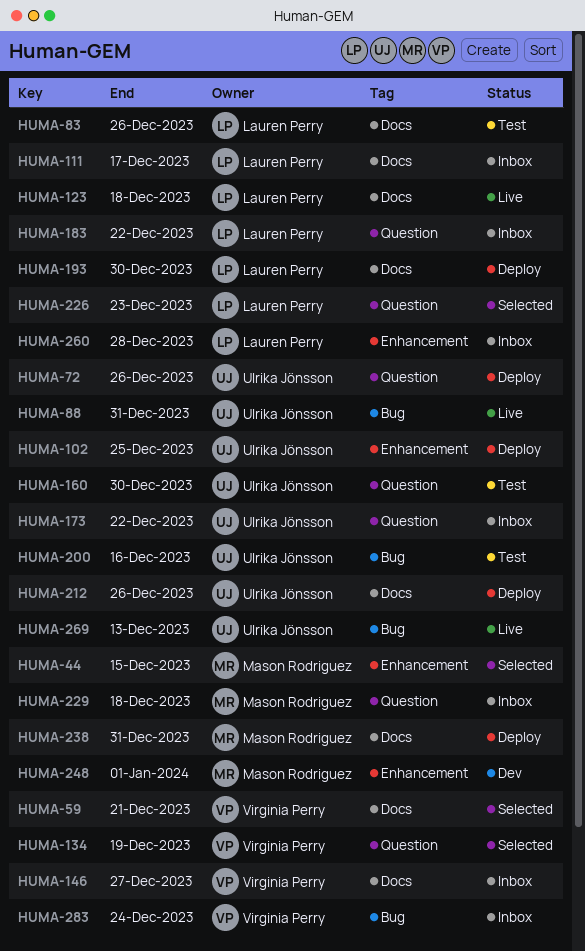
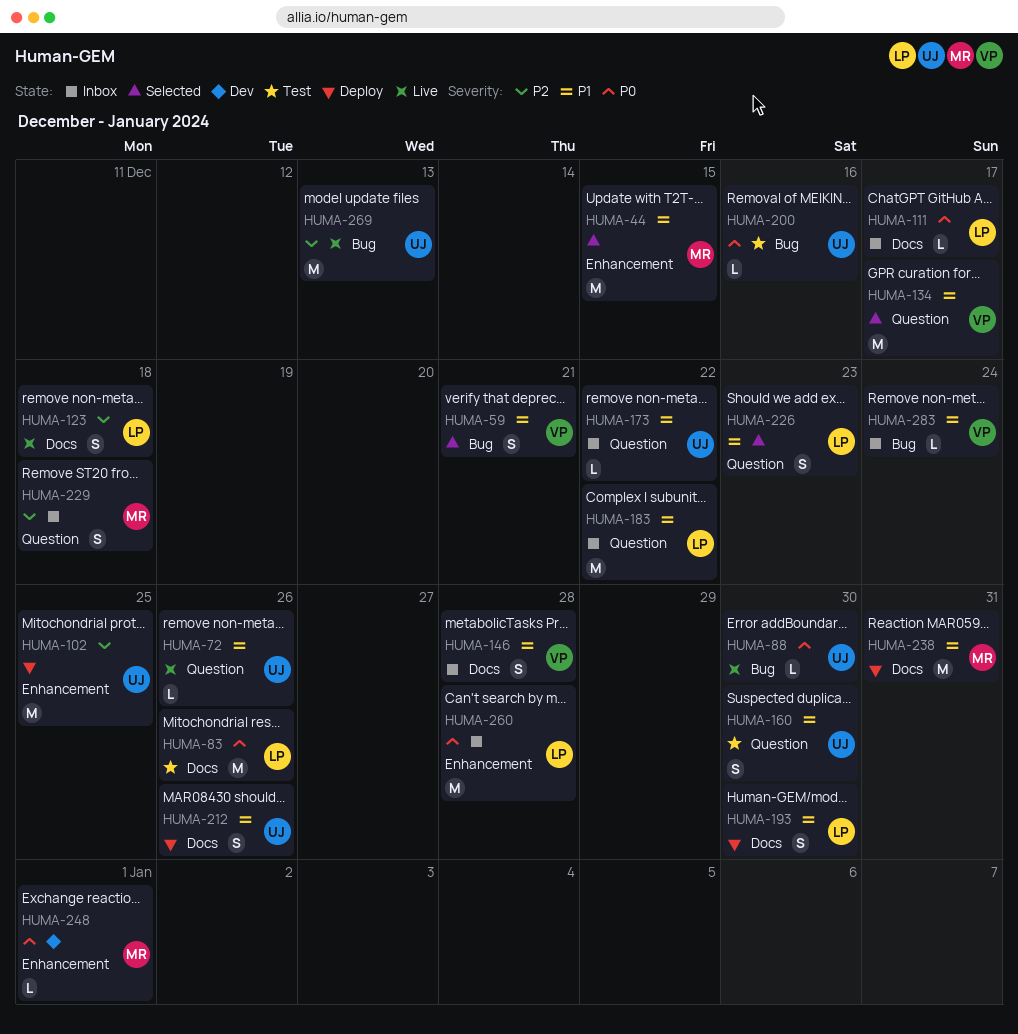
HUMA-59, label: Docs -> Bug
HUMA-72, status: Deploy -> Live
HUMA-88, due: Dec 31 -> Dec 30
HUMA-134, due: Dec 19 -> Dec 17
HUMA-146, due: Dec 27 -> Dec 28

